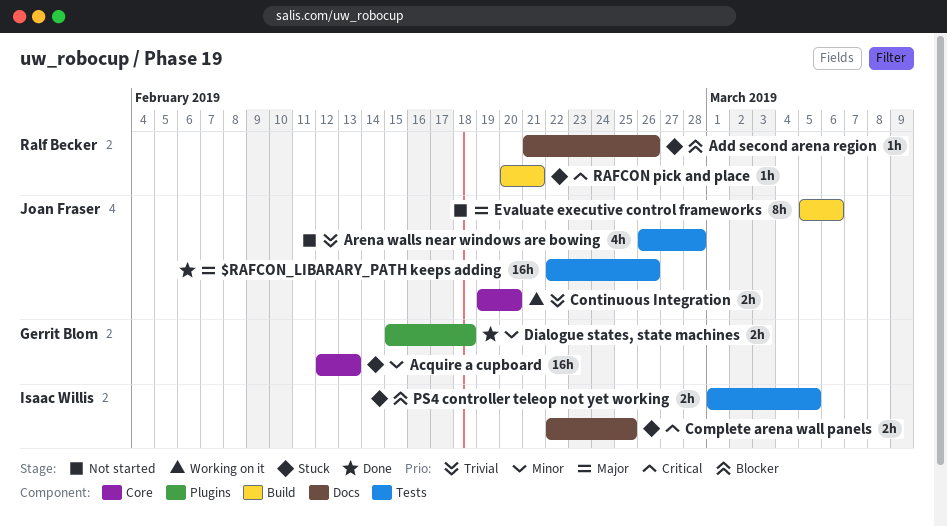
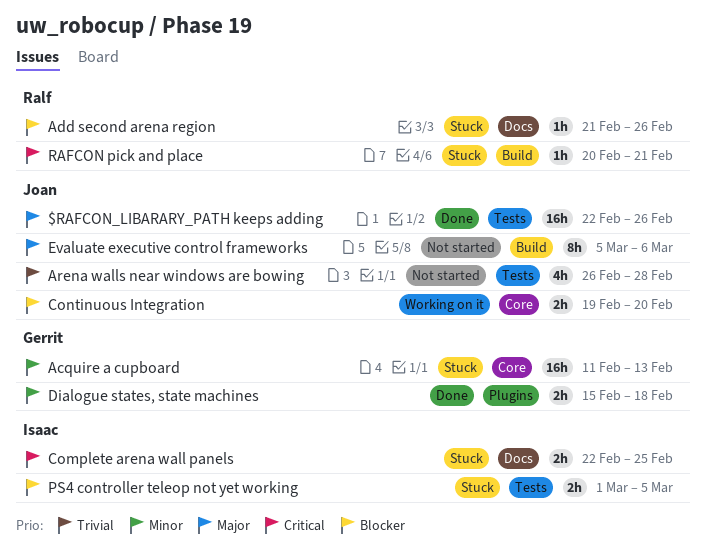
Acquire a cupboard, start: Feb 12 -> Feb 11
Continuous Integration, priority: Trivial -> Blocker

